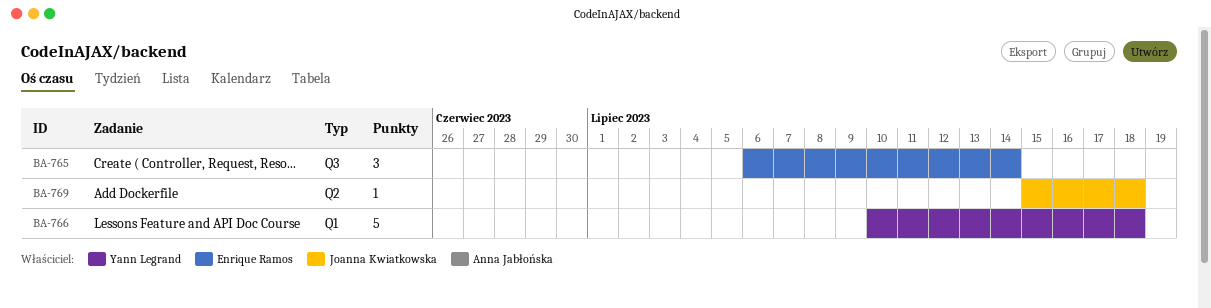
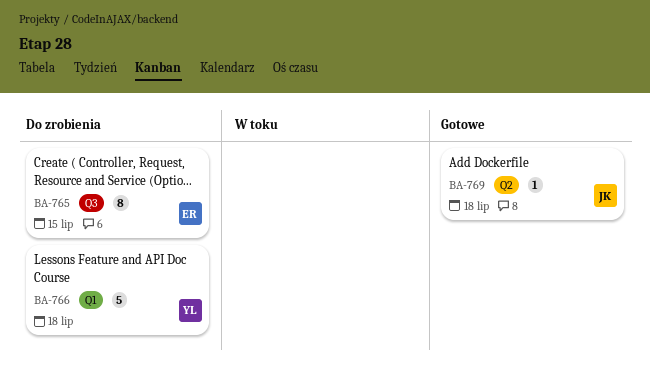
BA-765, estimate: 3 -> 8
BA-765, due: Jul 14 -> Jul 15

